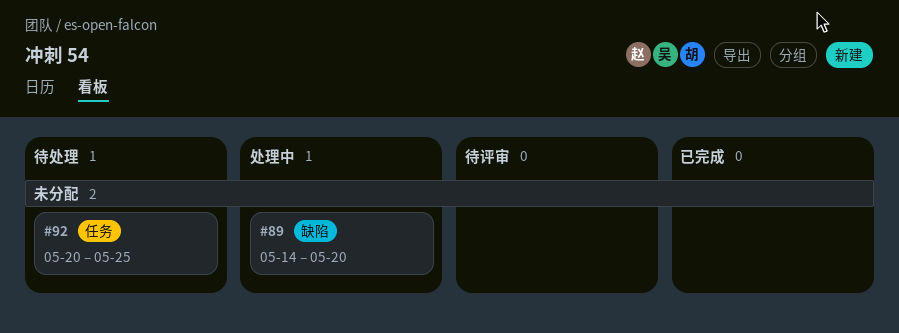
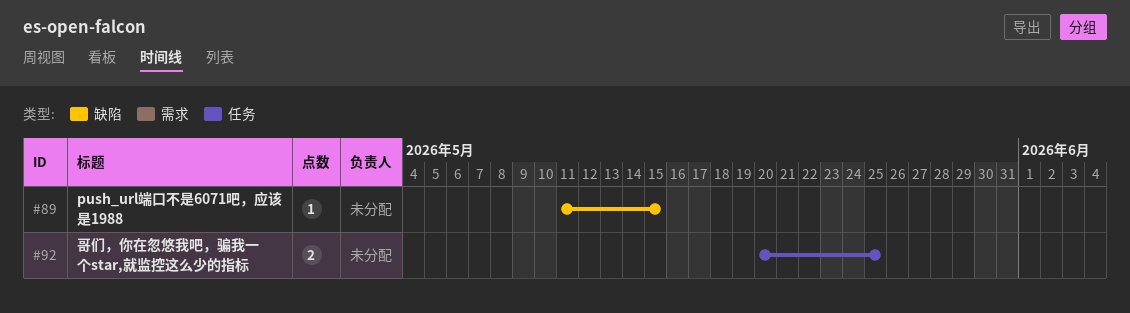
#89, start: May 14 -> May 11
#89, due: May 20 -> May 15

